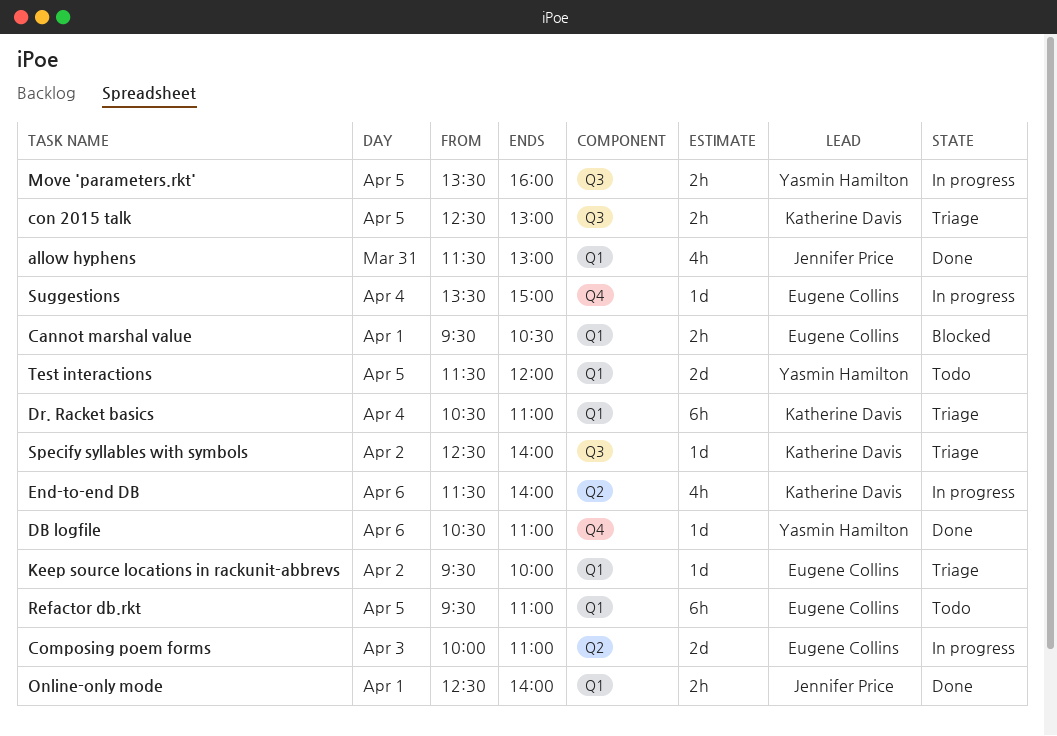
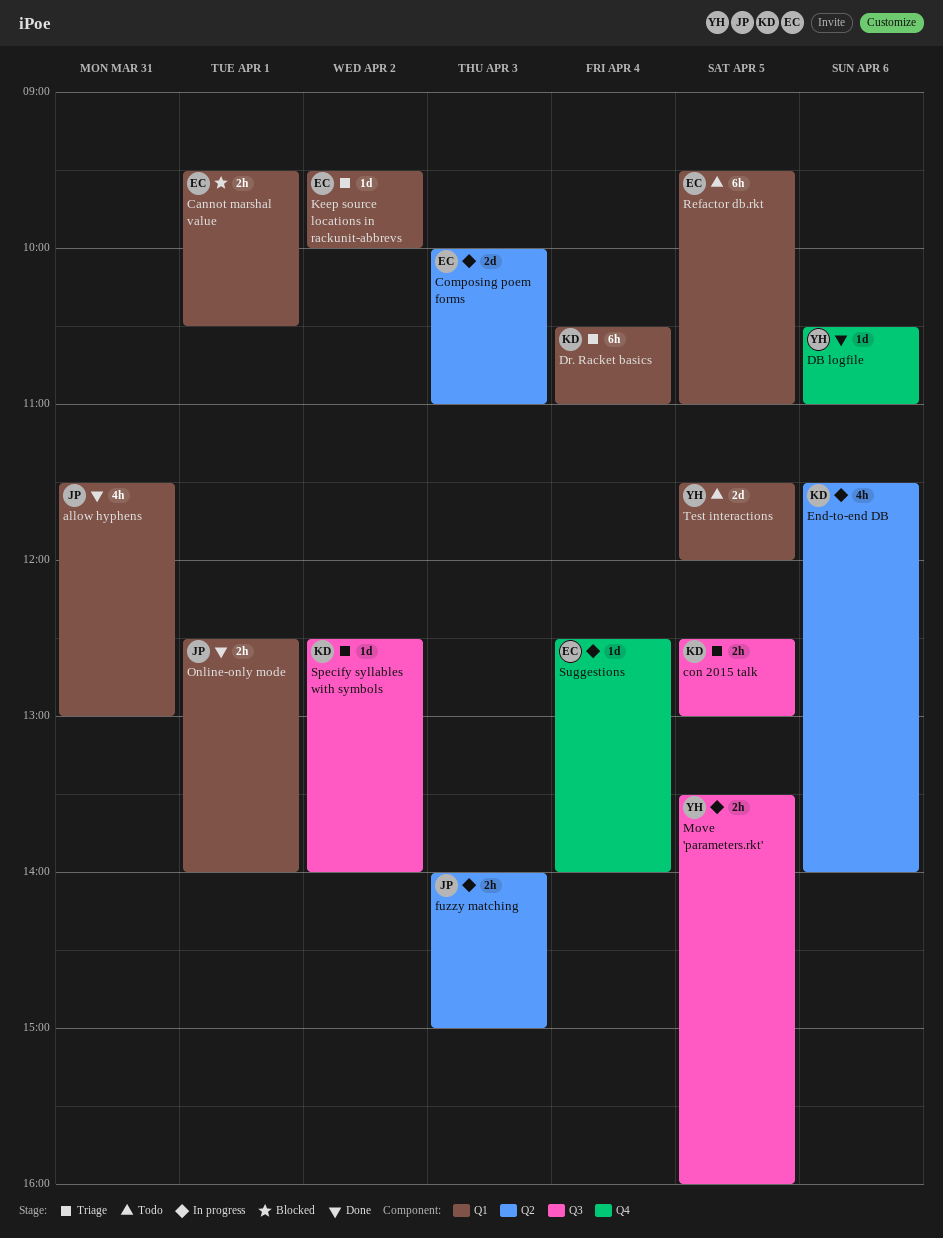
fuzzy matching: none -> present
Suggestions, begins: 13:30 -> 12:30
Suggestions, ends: 15:00 -> 14:00

